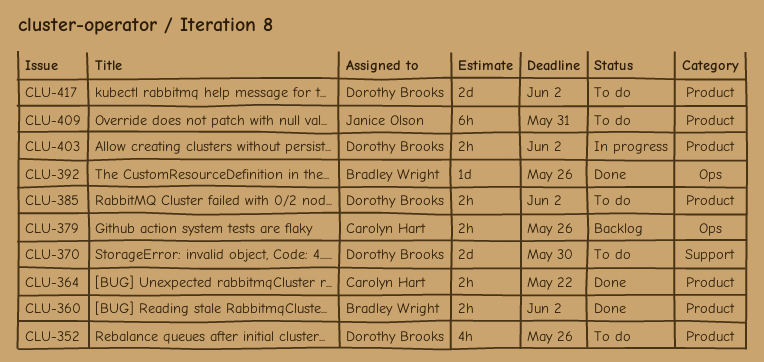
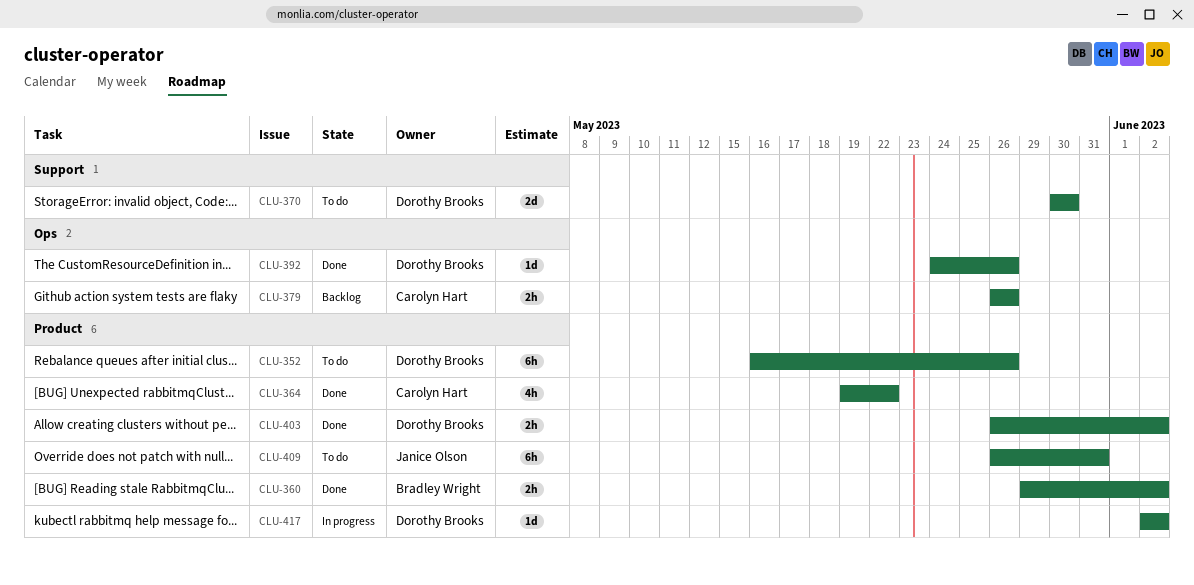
CLU-352, estimate: 4h -> 6h
CLU-364, estimate: 2h -> 4h
CLU-385: present -> none
CLU-392, owner: Bradley Wright -> Dorothy Brooks
CLU-403, status: In progress -> Done
CLU-417, status: To do -> In progress
CLU-417, estimate: 2d -> 1d

